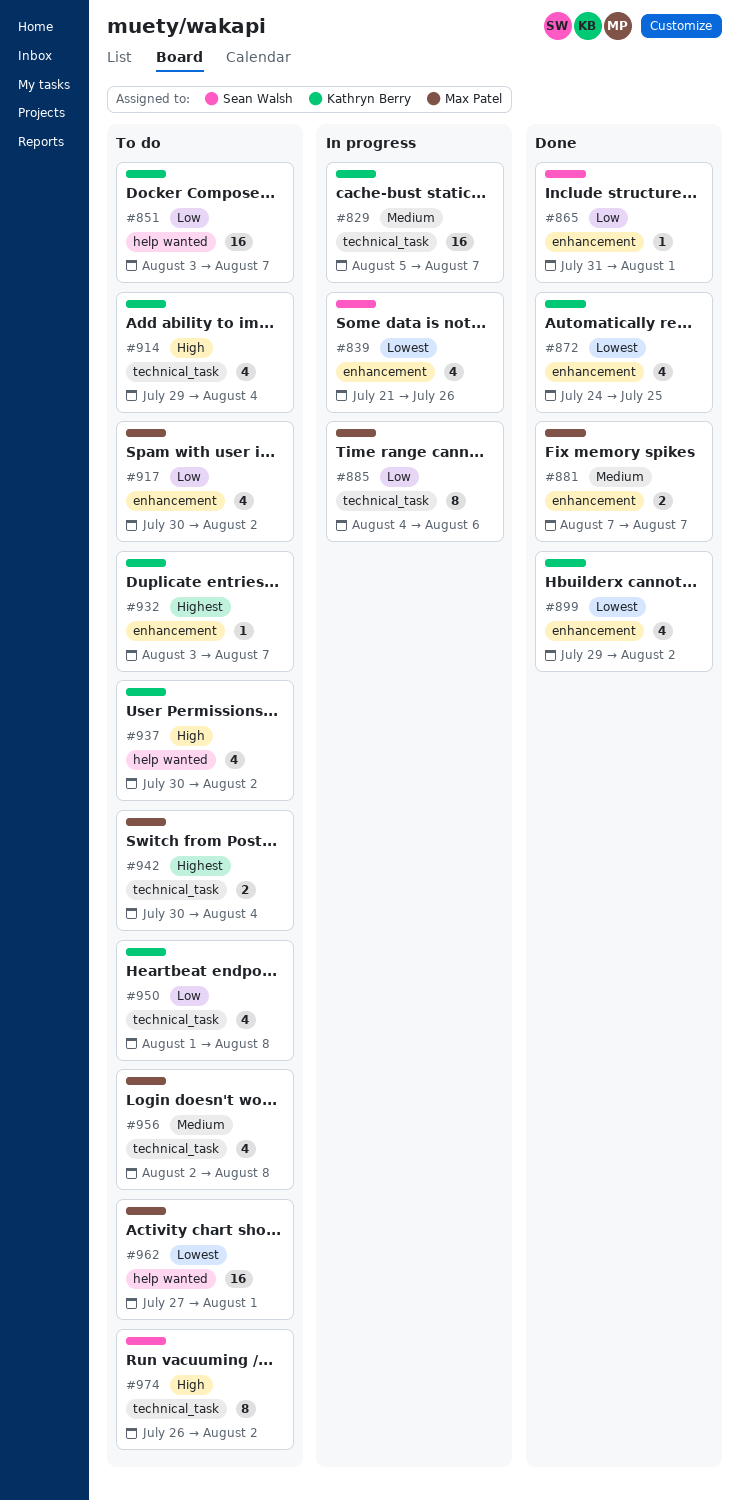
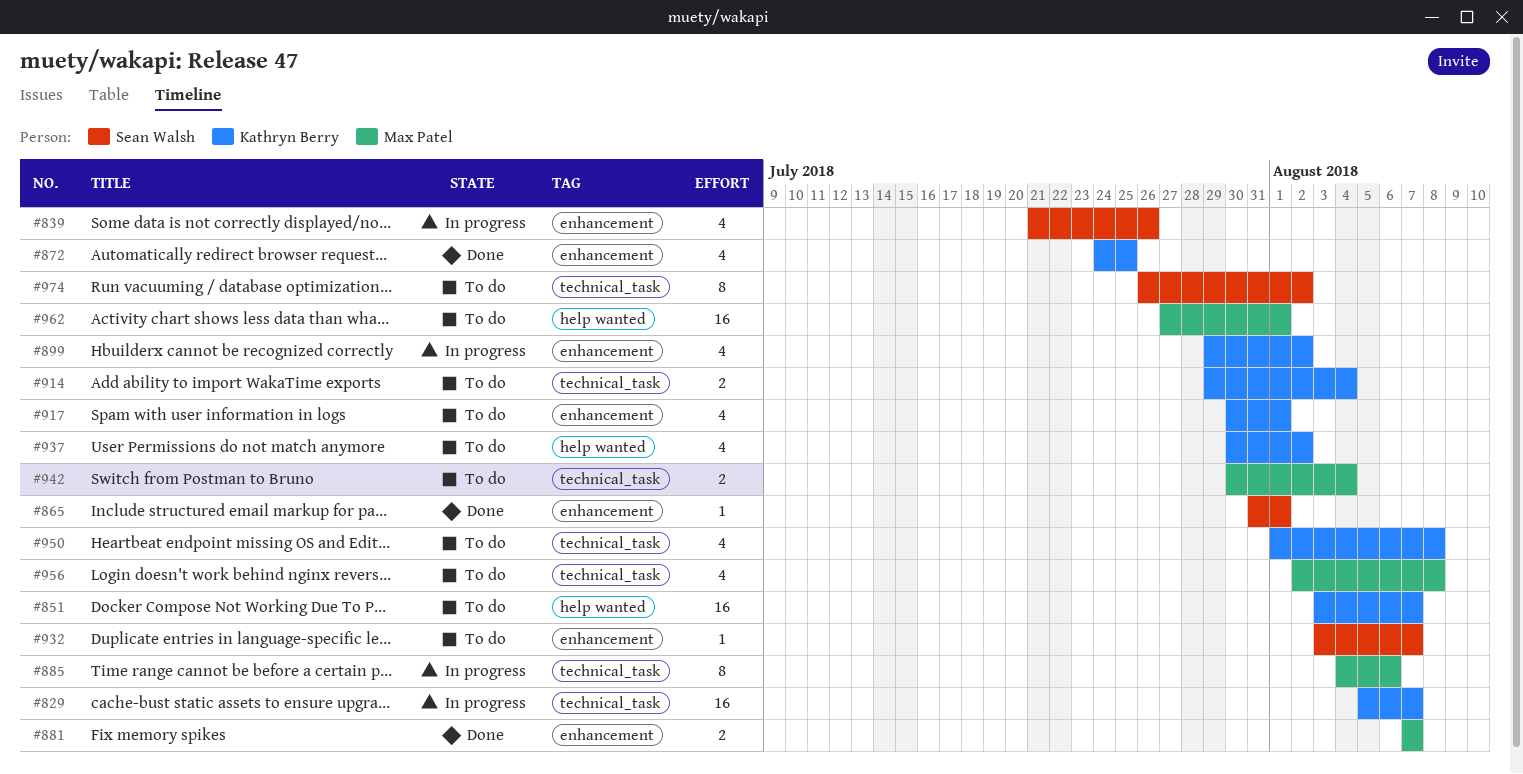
#899, status: Done -> In progress
#914, estimate: 4 -> 2
#917, owner: Max Patel -> Kathryn Berry
#917, due: Aug 2 -> Aug 1
#932, owner: Kathryn Berry -> Sean Walsh

